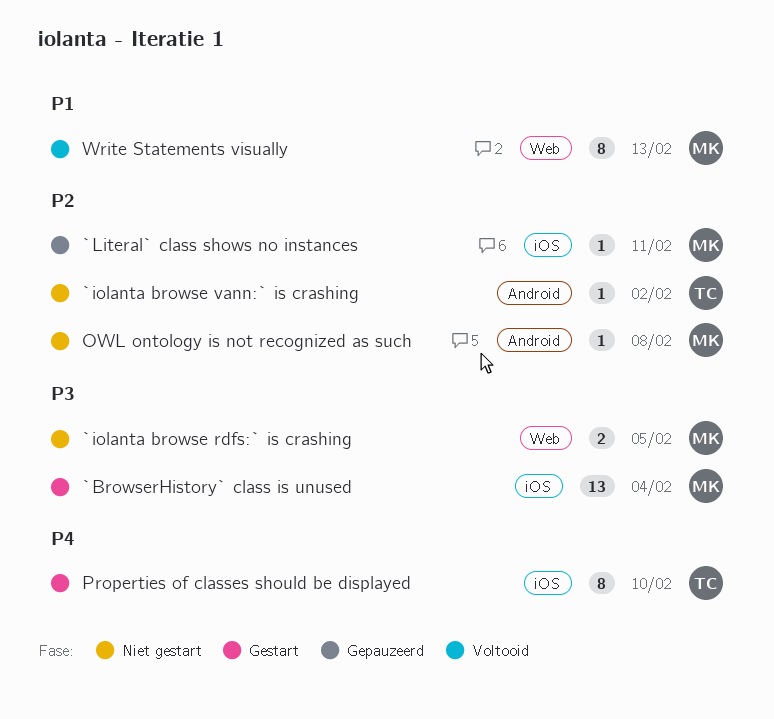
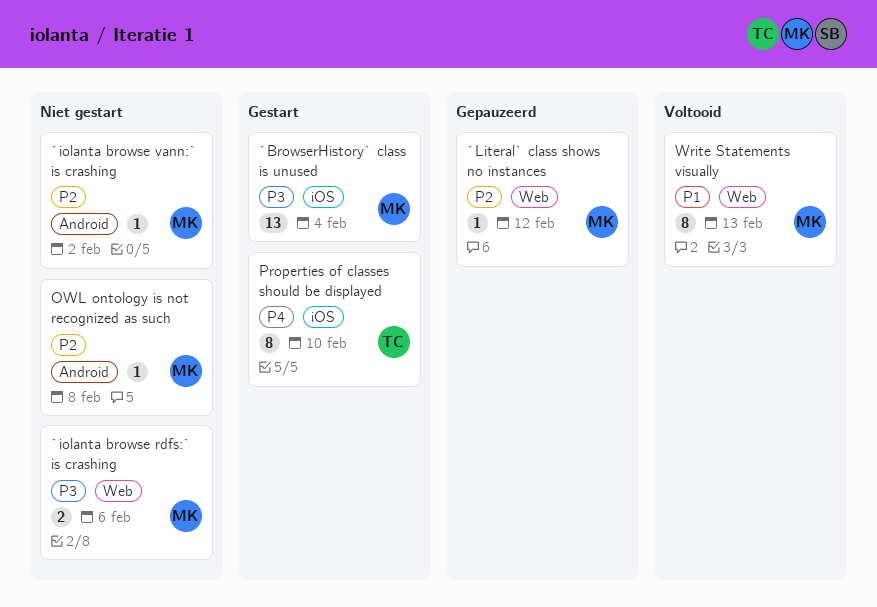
`iolanta browse rdfs:` is crashing, due: Feb 5 -> Feb 6
`iolanta browse vann:` is crashing, owner: TC -> MK
`Literal` class shows no instances, label: iOS -> Web
`Literal` class shows no instances, due: Feb 11 -> Feb 12

